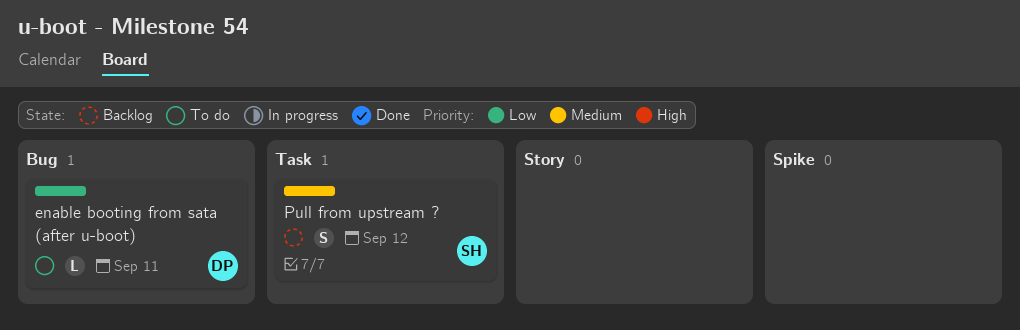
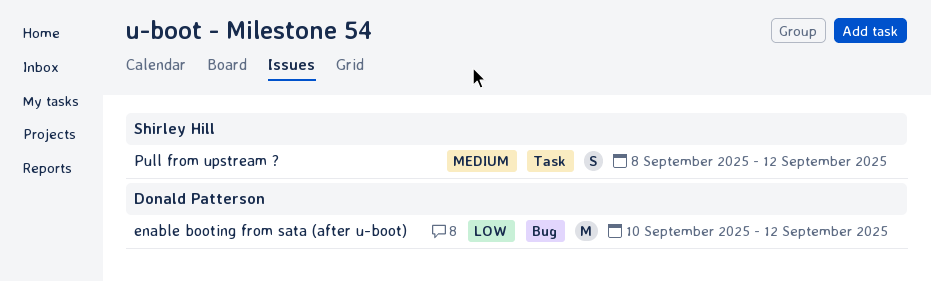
enable booting from sata (after u-boot), estimate: L -> M
enable booting from sata (after u-boot), due: Sep 11 -> Sep 12

